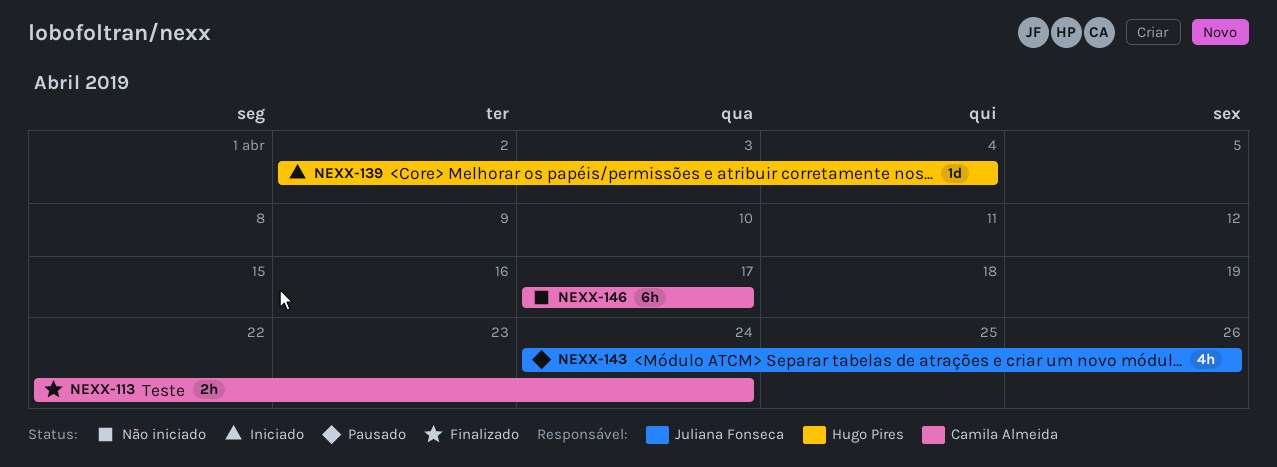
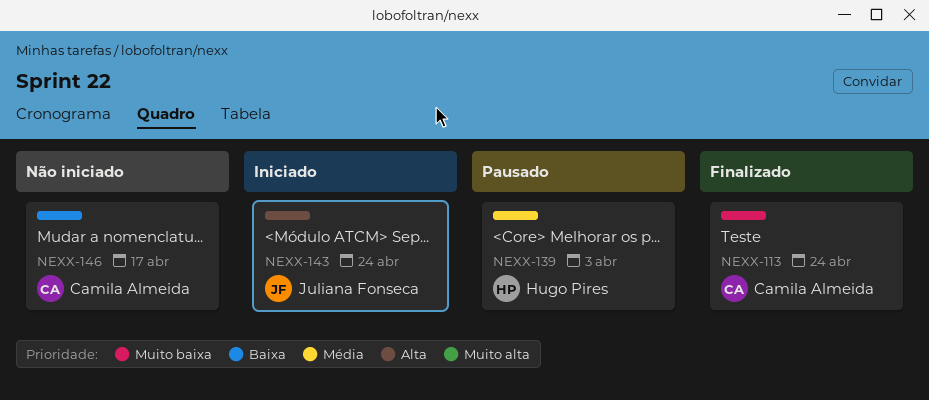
NEXX-139, status: Iniciado -> Pausado
NEXX-139, due: Apr 4 -> Apr 3
NEXX-143, status: Pausado -> Iniciado
NEXX-143, due: Apr 26 -> Apr 24

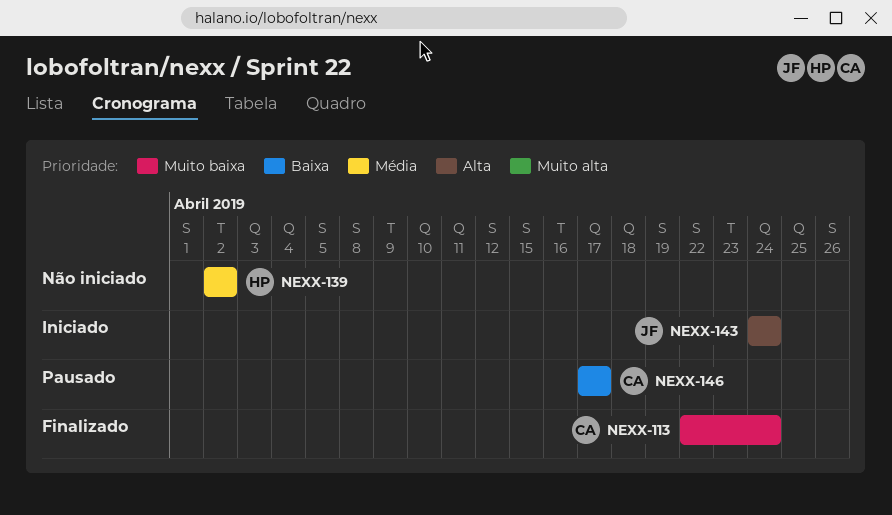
NEXX-139, status: Pausado -> Não iniciado
NEXX-139, due: Apr 3 -> Apr 2
NEXX-146, status: Não iniciado -> Pausado

